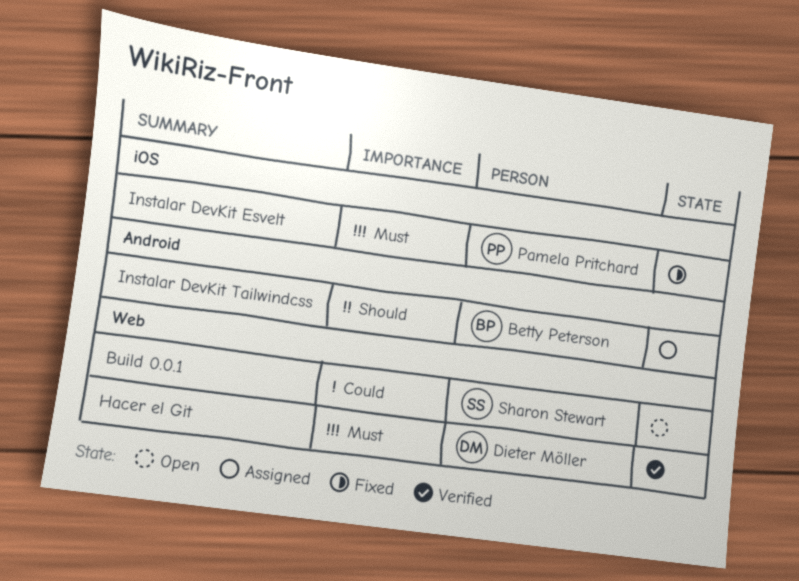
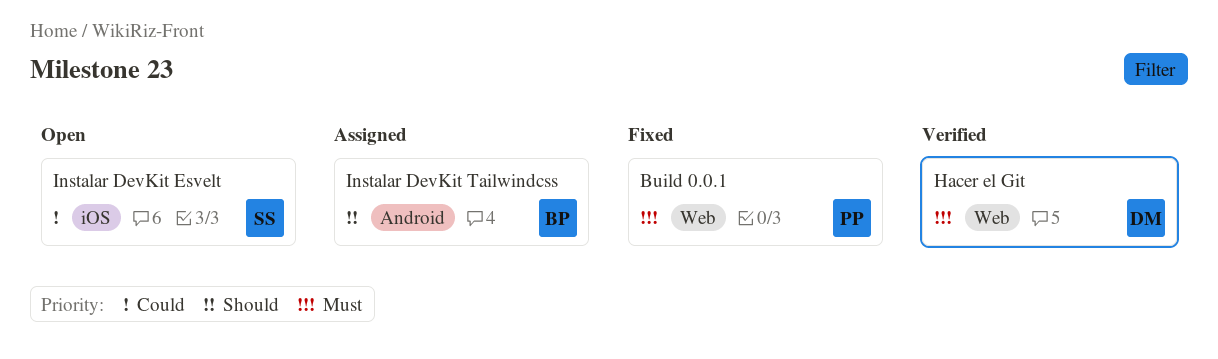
Build 0.0.1, status: Open -> Fixed
Build 0.0.1, owner: Sharon Stewart -> Pamela Pritchard
Build 0.0.1, priority: Could -> Must
Instalar DevKit Esvelt, status: Fixed -> Open
Instalar DevKit Esvelt, owner: Pamela Pritchard -> Sharon Stewart
Instalar DevKit Esvelt, priority: Must -> Could

